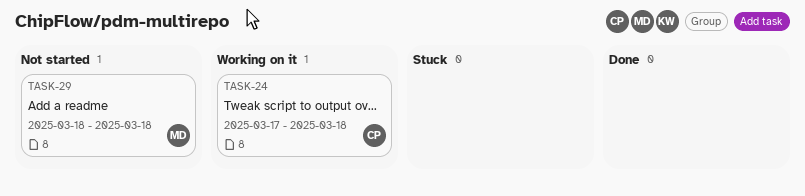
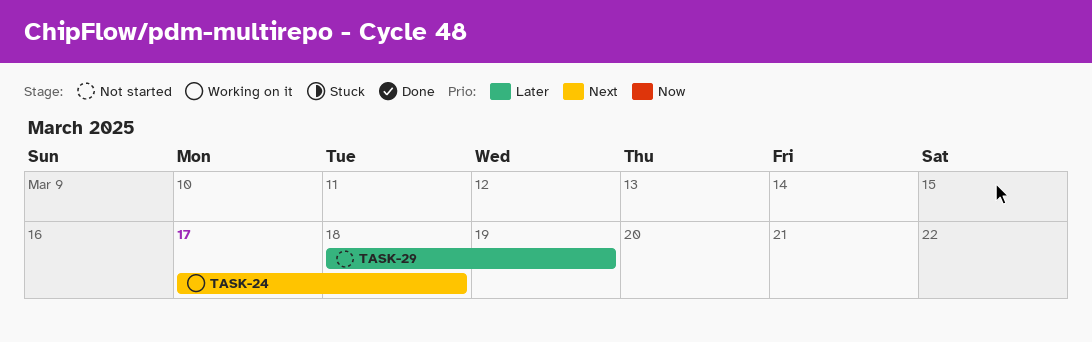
TASK-29, due: Mar 18 -> Mar 19

